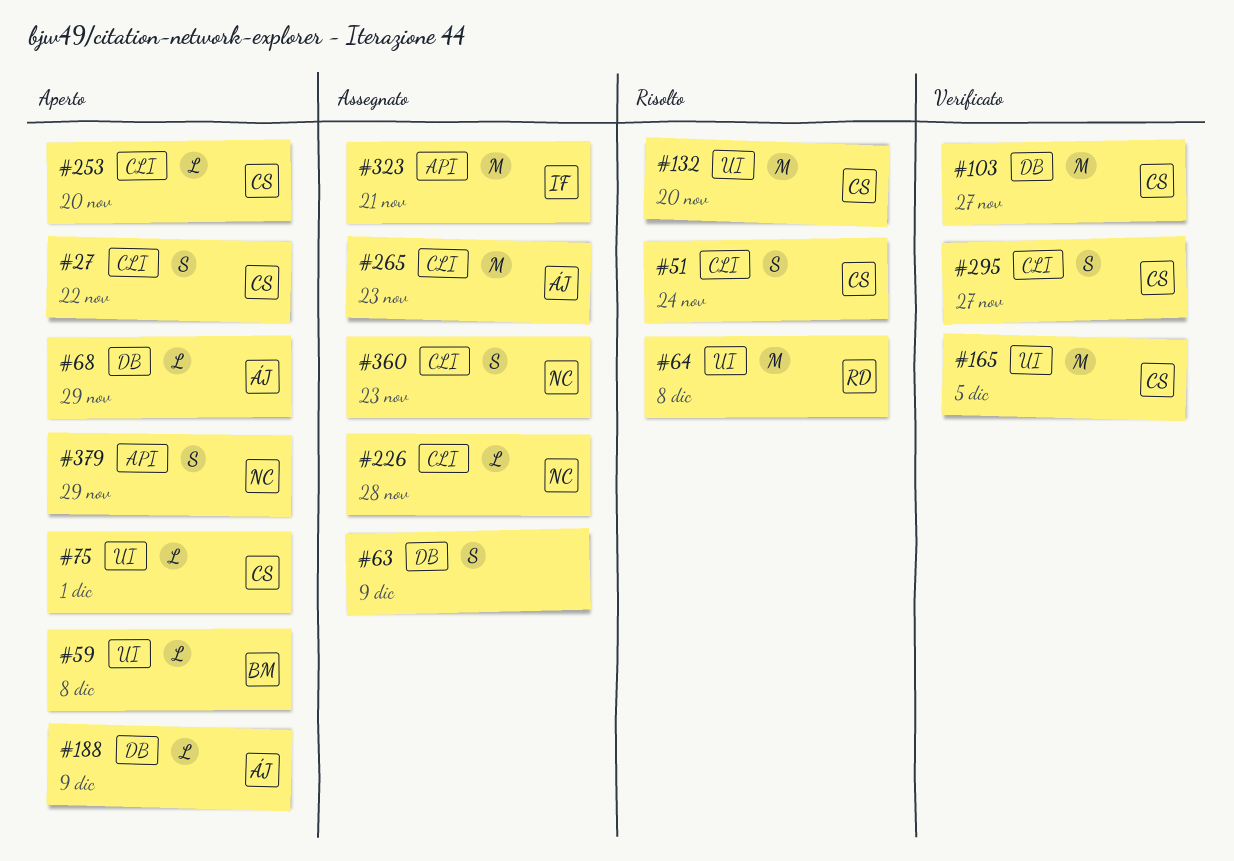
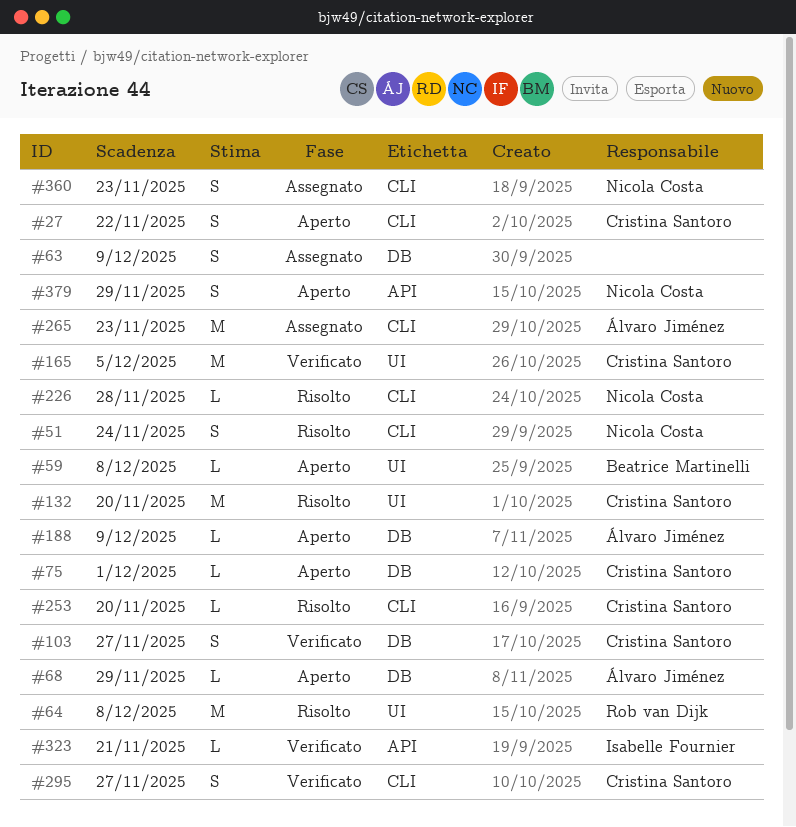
#51, owner: Cristina Santoro -> Nicola Costa
#75, label: UI -> DB
#103, estimate: M -> S
#226, status: Assegnato -> Risolto
#253, status: Aperto -> Risolto
#323, status: Assegnato -> Verificato
#323, estimate: M -> L

